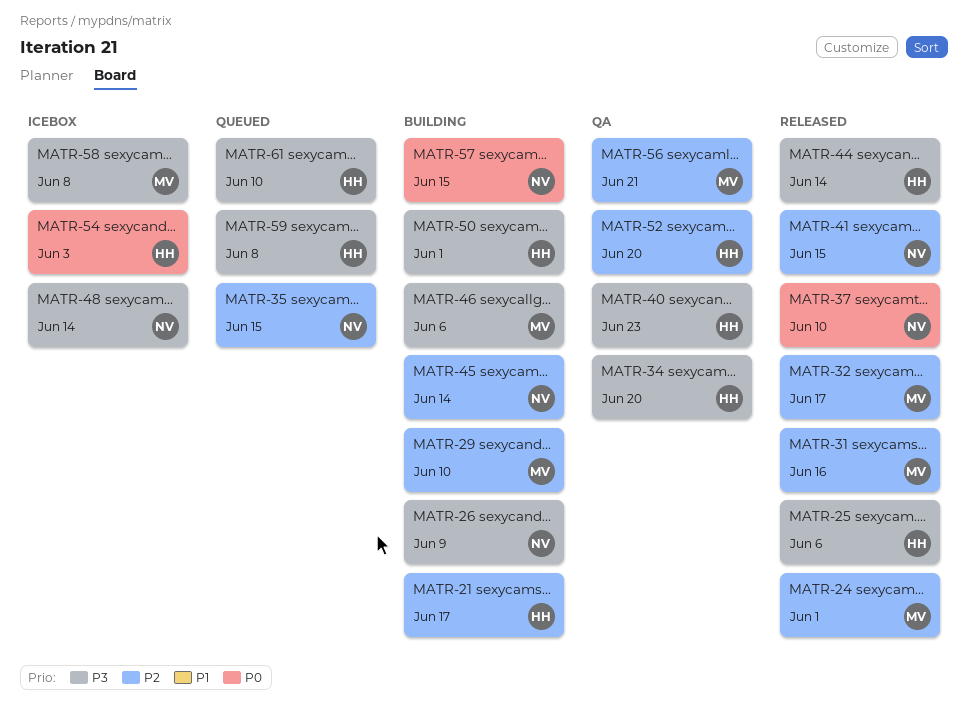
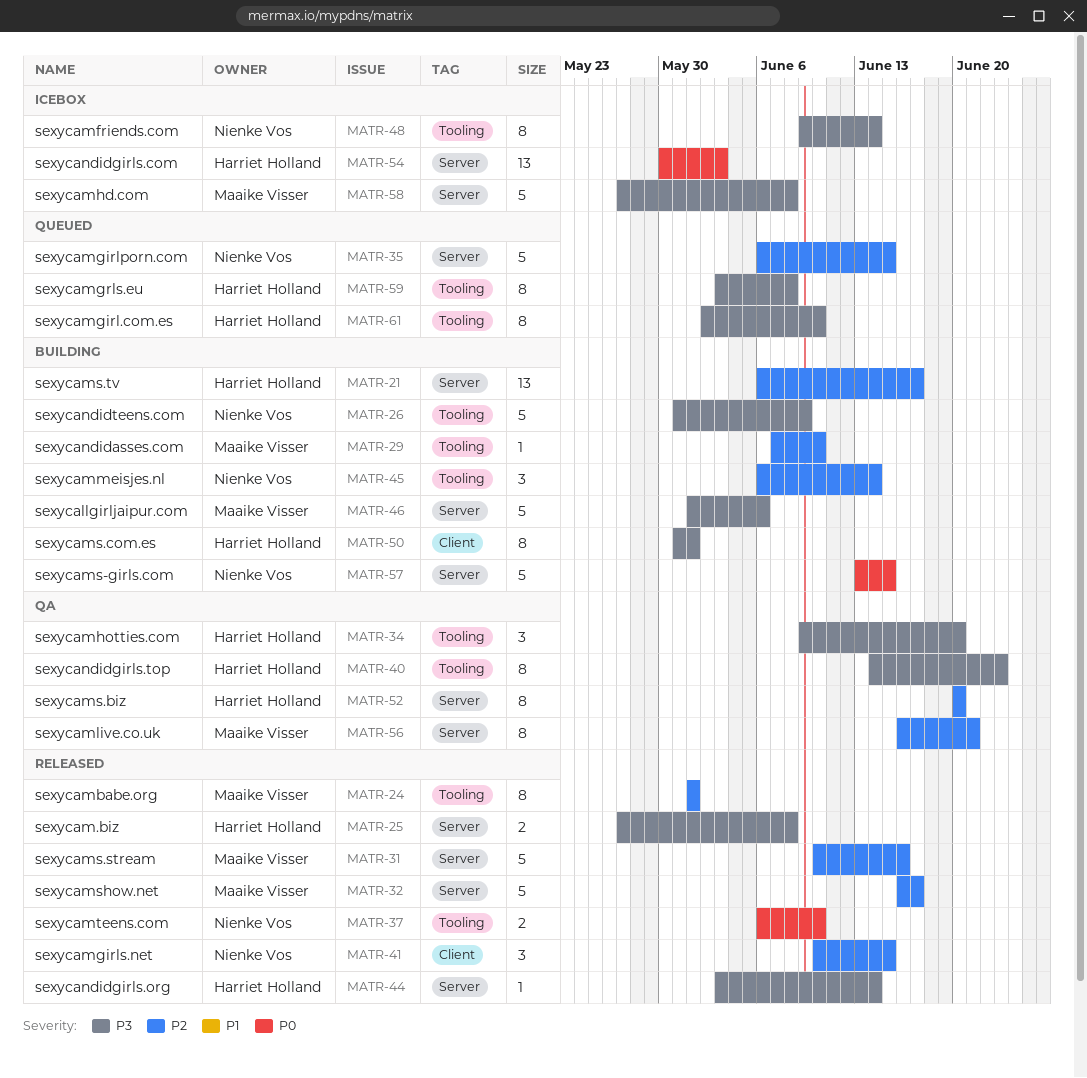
MATR-25, due: Jun 6 -> Jun 8

